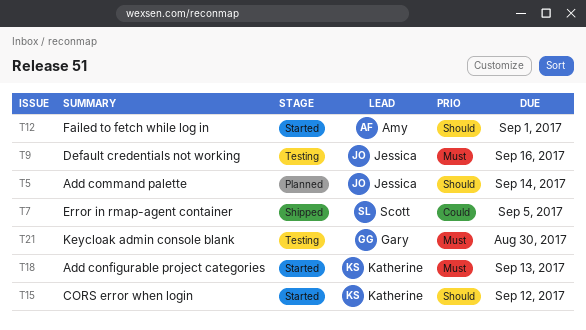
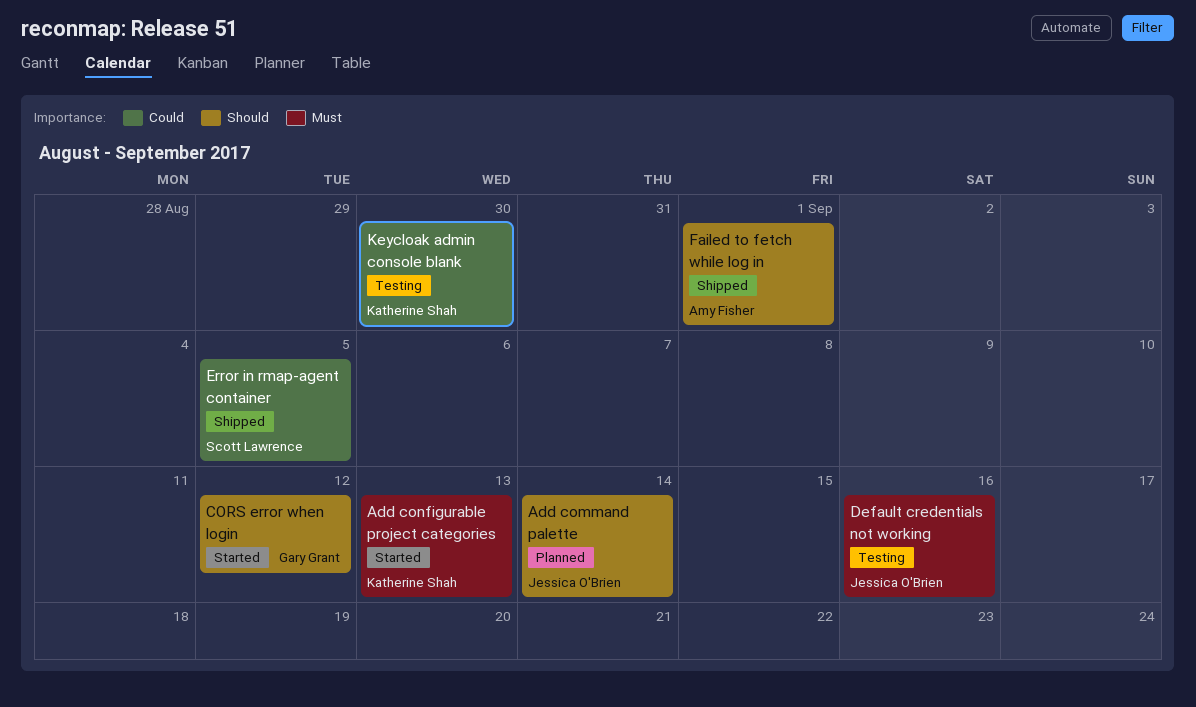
CORS error when login, owner: Katherine Shah -> Gary Grant
Failed to fetch while log in, status: Started -> Shipped
Keycloak admin console blank, owner: Gary Grant -> Katherine Shah
Keycloak admin console blank, priority: Must -> Could

